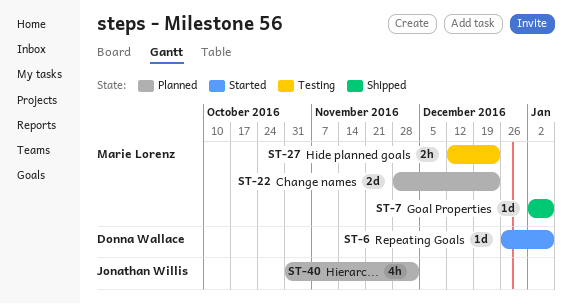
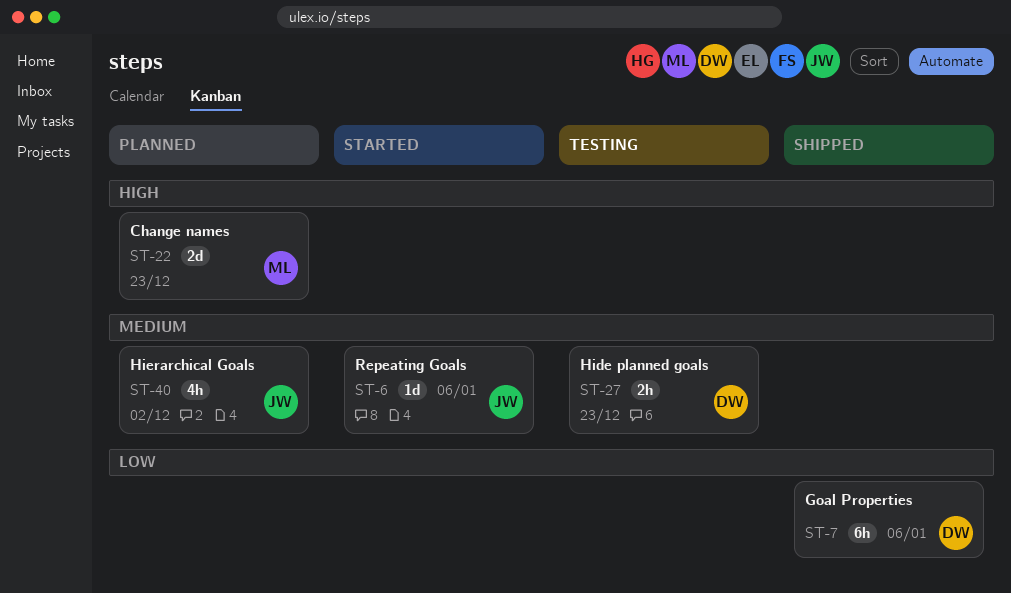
ST-6, owner: Donna Wallace -> Jonathan Willis
ST-7, owner: Marie Lorenz -> Donna Wallace
ST-7, estimate: 1d -> 6h
ST-27, owner: Marie Lorenz -> Donna Wallace

